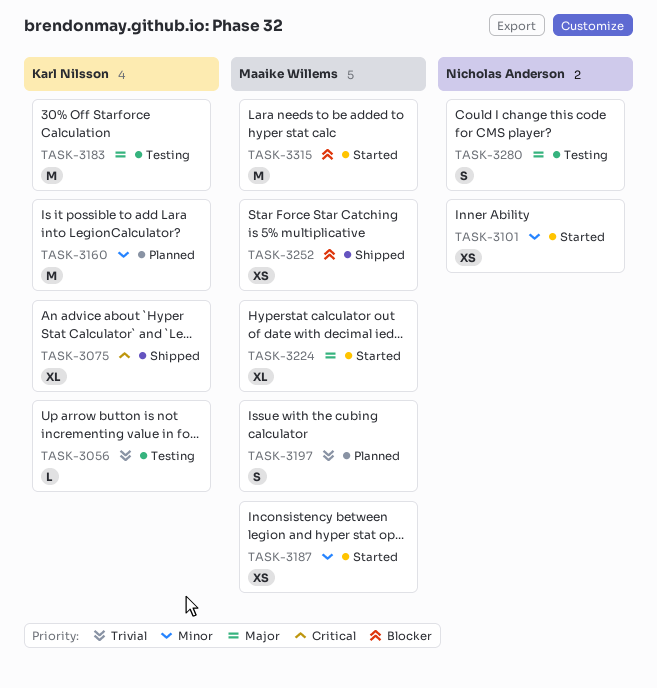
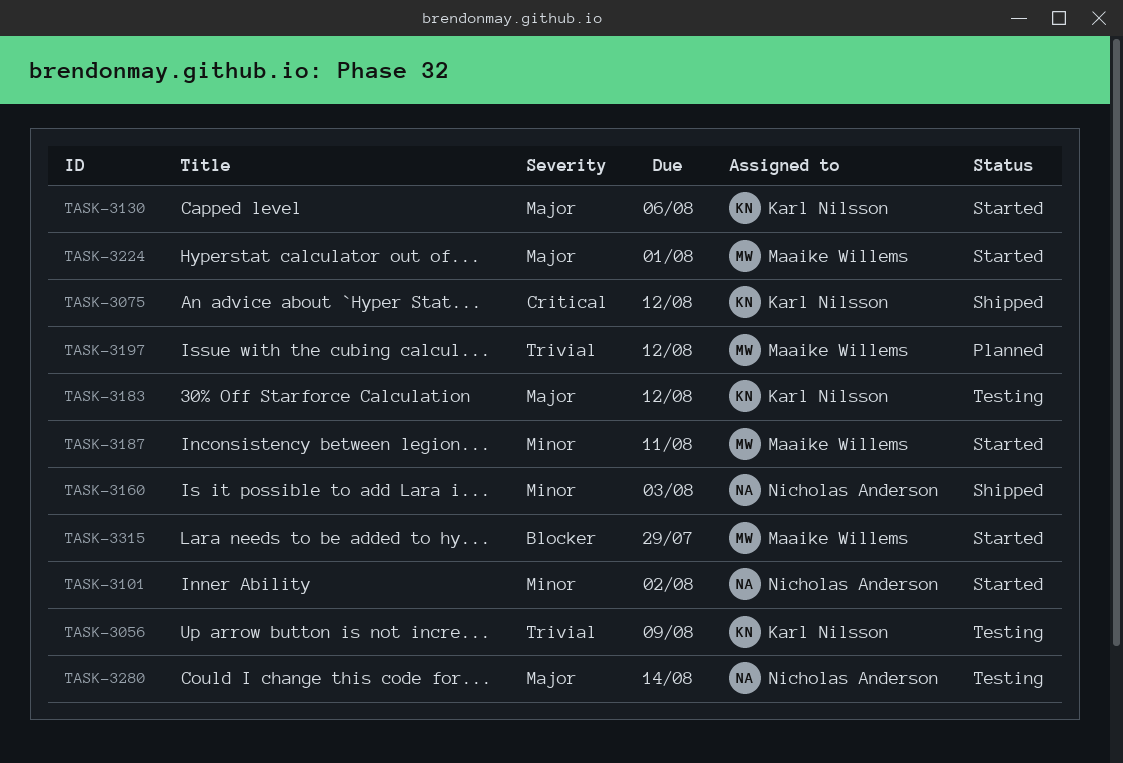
TASK-3130: none -> present
TASK-3160, status: Planned -> Shipped
TASK-3160, owner: Karl Nilsson -> Nicholas Anderson
TASK-3252: present -> none

